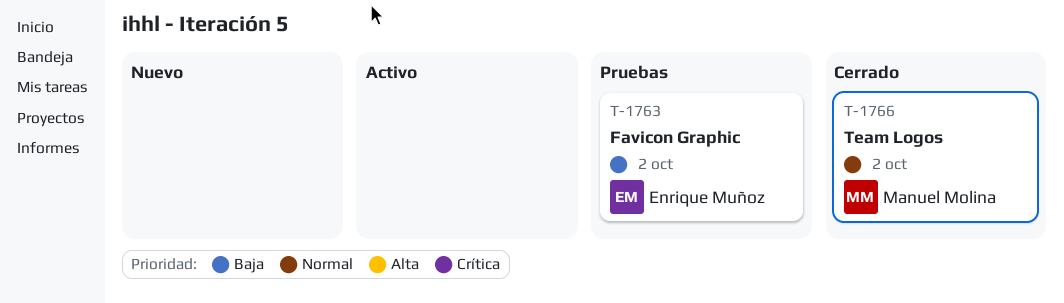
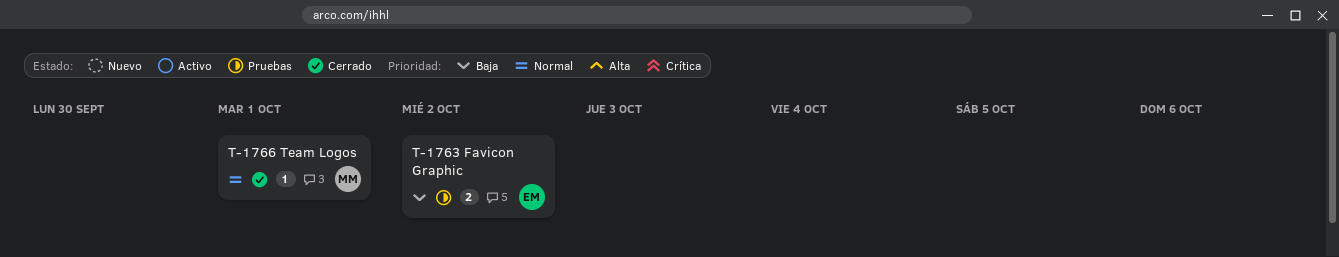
T-1766, due: Oct 2 -> Oct 1

